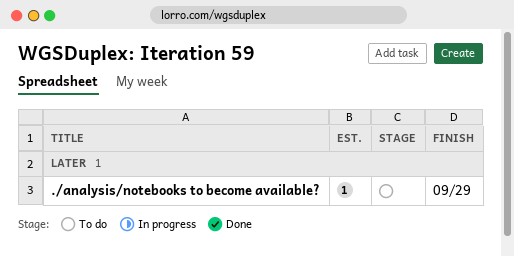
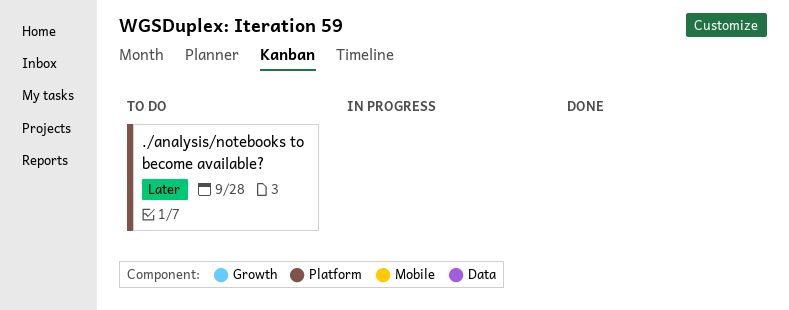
./analysis/notebooks to become available?, due: Sep 29 -> Sep 28

